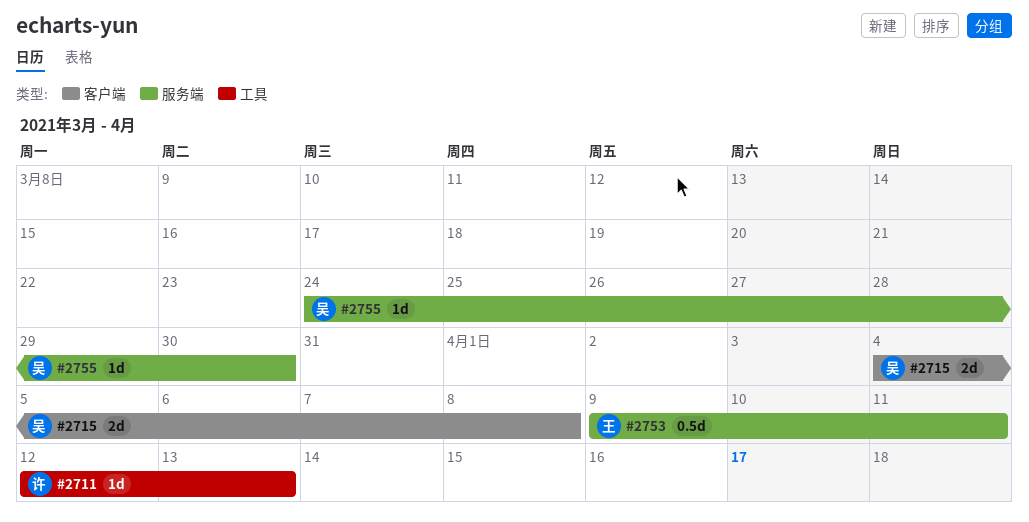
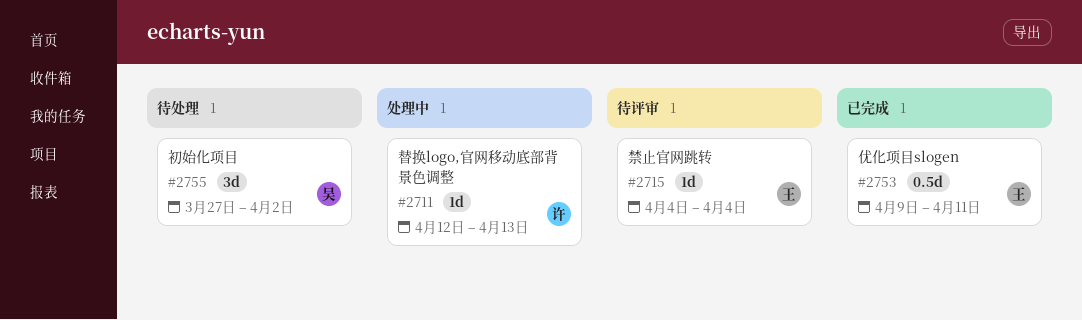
#2715, owner: 吴 -> 王
#2715, estimate: 2d -> 1d
#2715, due: Apr 8 -> Apr 4
#2755, estimate: 1d -> 3d
#2755, start: Mar 24 -> Mar 27
#2755, due: Mar 30 -> Apr 2

